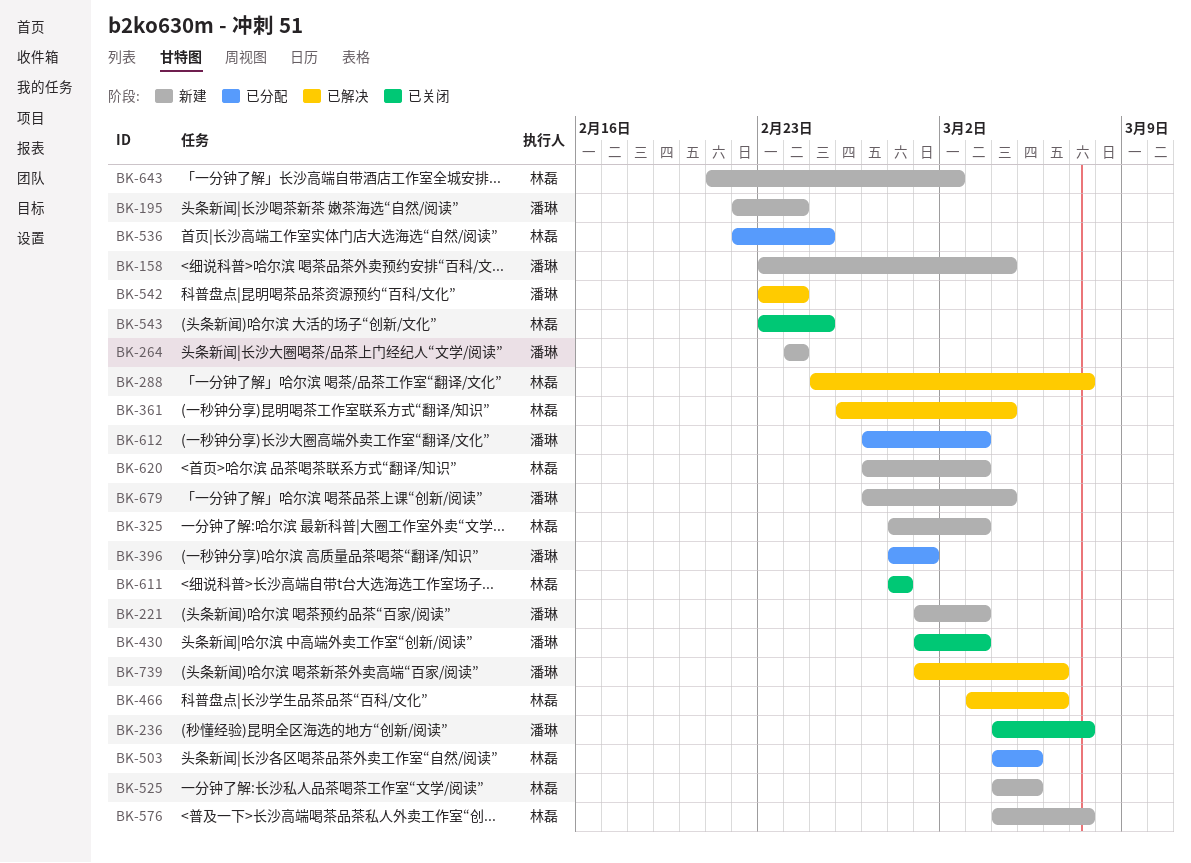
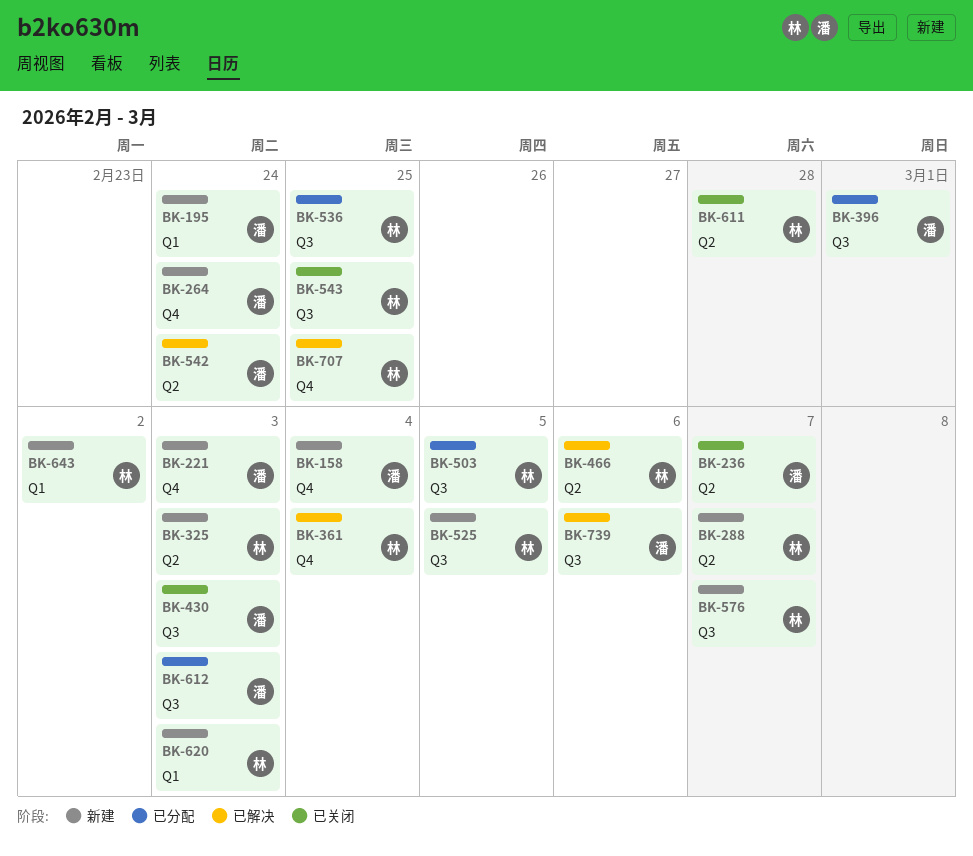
BK-288, status: 已解决 -> 新建
BK-679: present -> none
BK-707: none -> present

